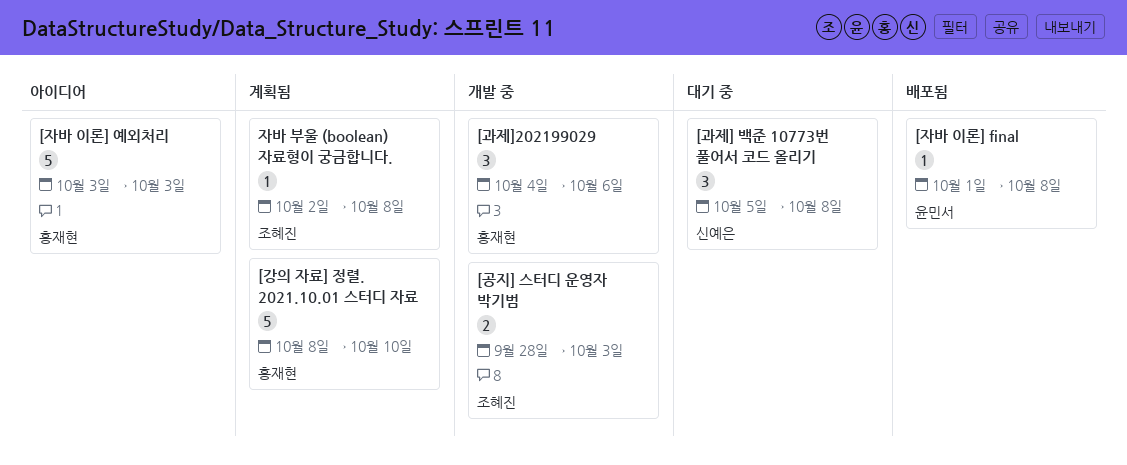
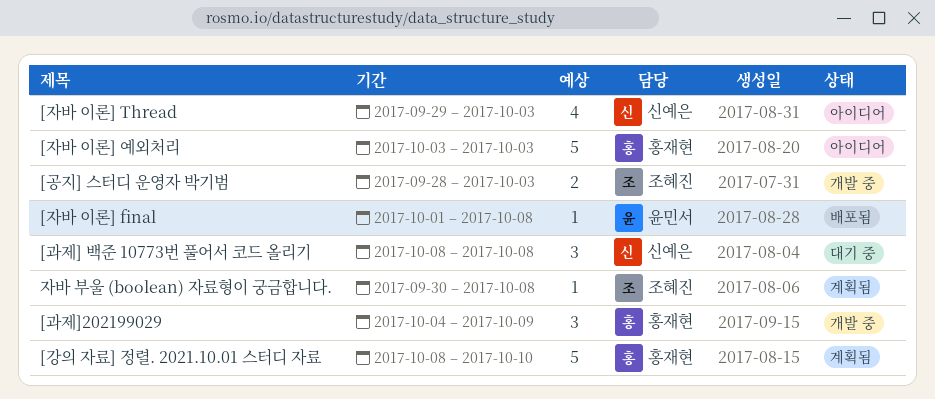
[과제] 백준 10773번 풀어서 코드 올리기, start: Oct 5 -> Oct 8
[과제]202199029, due: Oct 6 -> Oct 9
[자바 이론] Thread: none -> present
자바 부울 (boolean) 자료형이 궁금합니다., start: Oct 2 -> Sep 30

